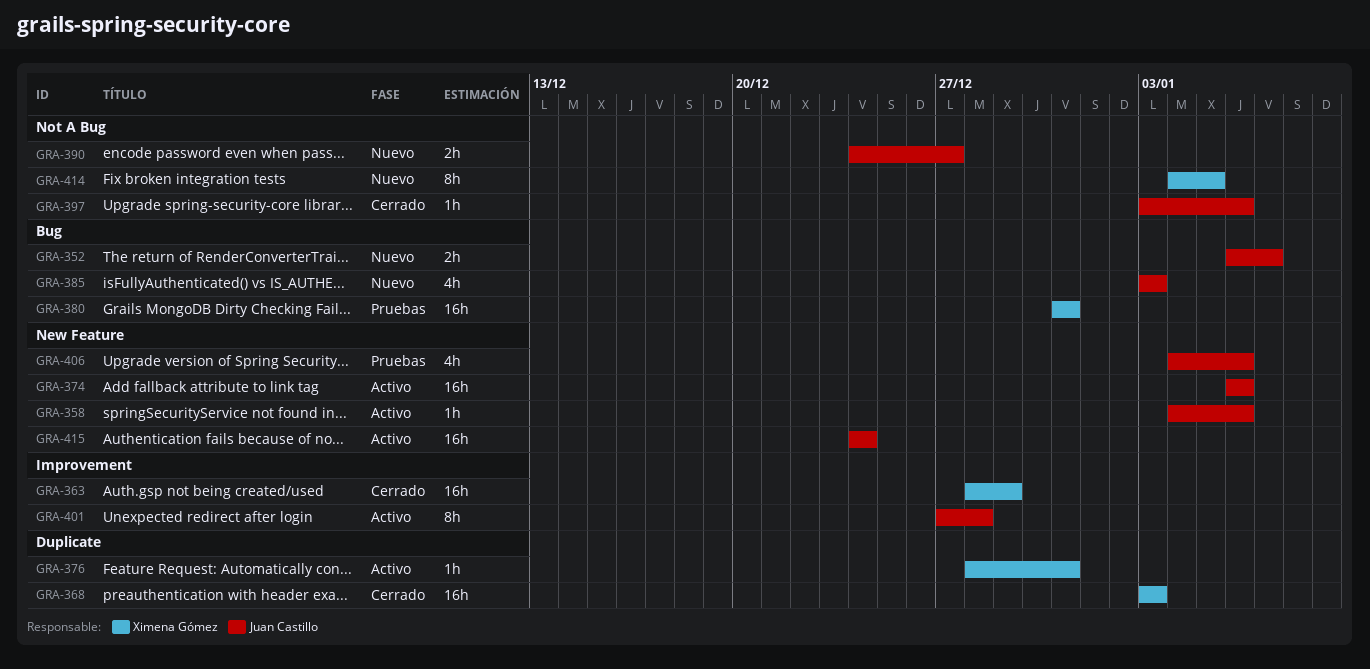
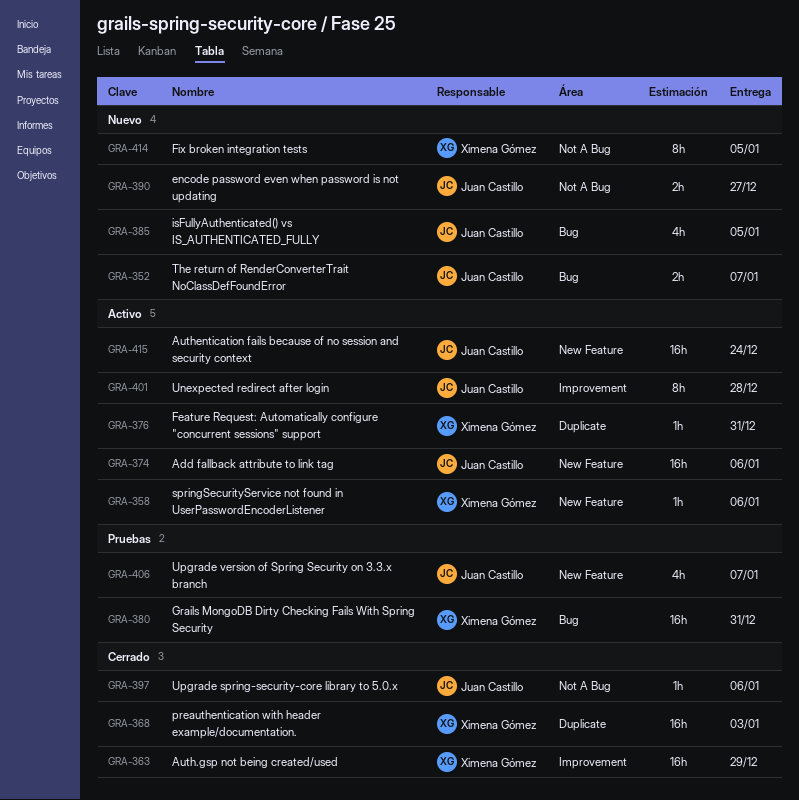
GRA-358, owner: Juan Castillo -> Ximena Gómez
GRA-385, due: Jan 3 -> Jan 5
GRA-406, due: Jan 6 -> Jan 7

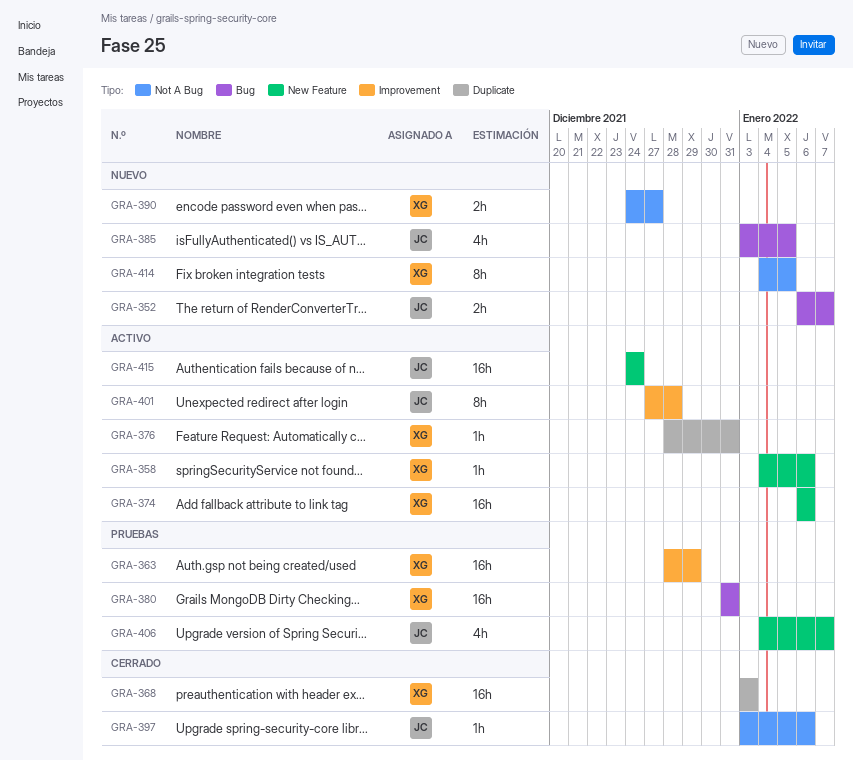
GRA-363, status: Cerrado -> Pruebas
GRA-374, owner: Juan Castillo -> Ximena Gómez
GRA-390, owner: Juan Castillo -> Ximena Gómez

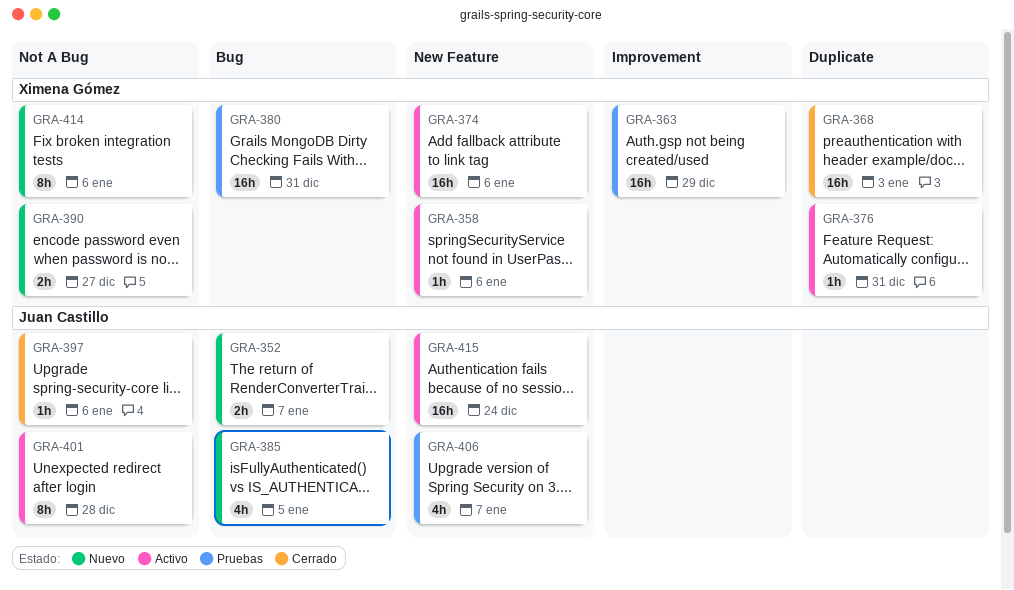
GRA-401, label: Improvement -> Not A Bug
GRA-414, due: Jan 5 -> Jan 6

